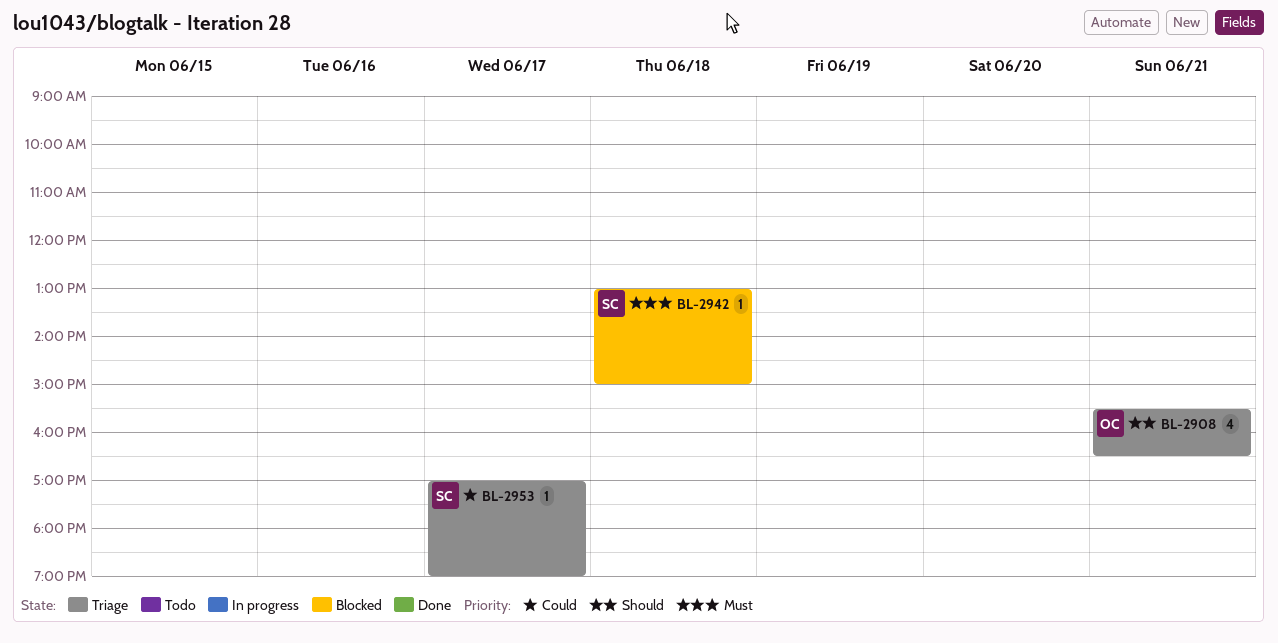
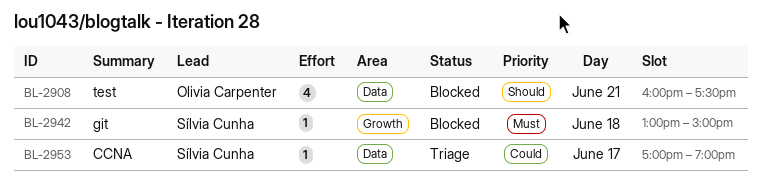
BL-2908, status: Triage -> Blocked
BL-2908, begins: 15:30 -> 16:00
BL-2908, ends: 16:30 -> 17:30

